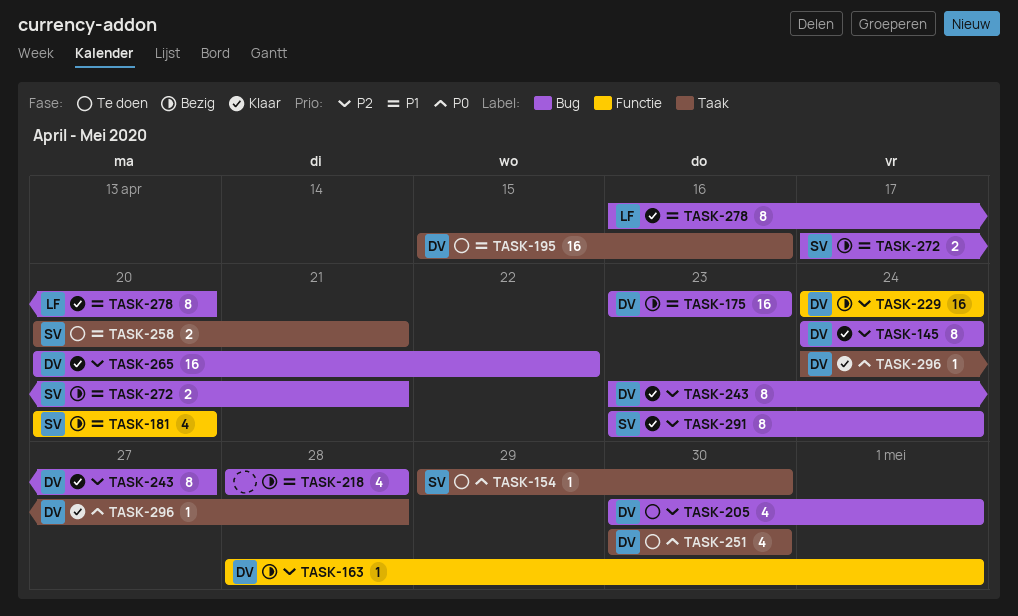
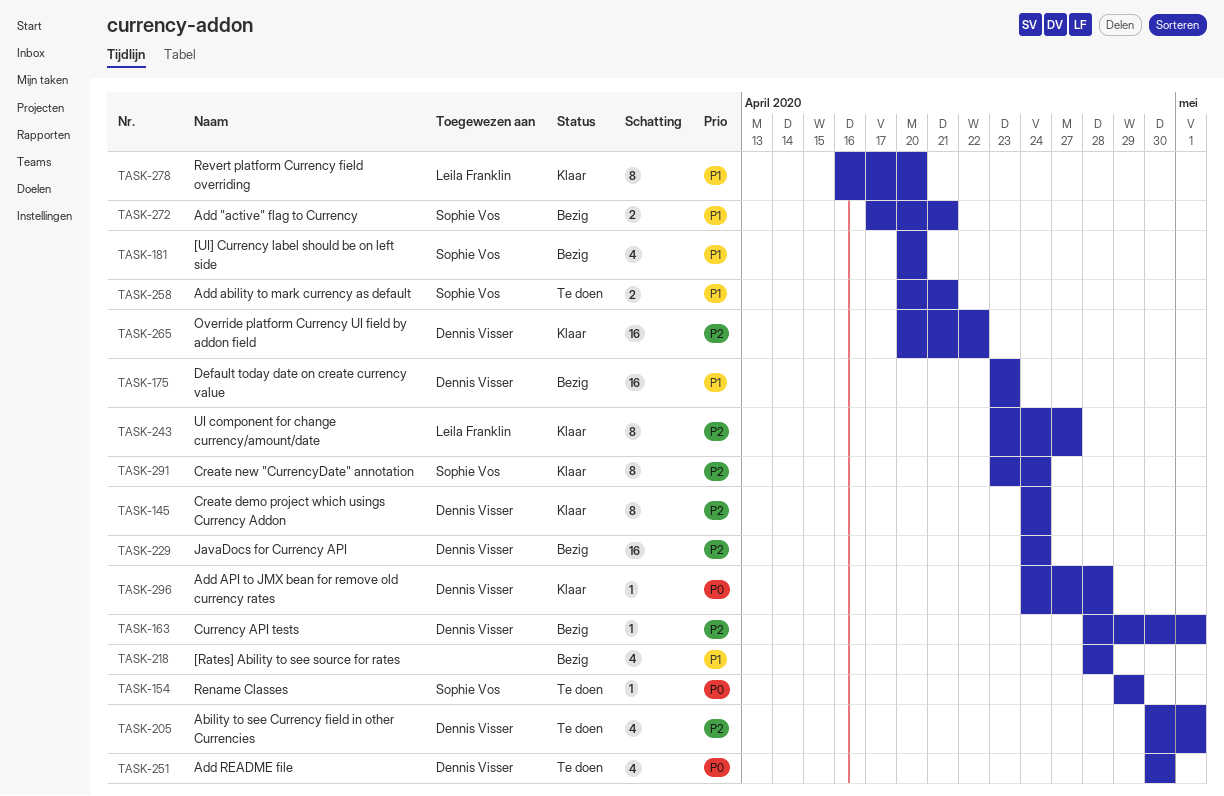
TASK-154, due: Apr 30 -> Apr 29
TASK-195: present -> none
TASK-243, owner: Dennis Visser -> Leila Franklin

